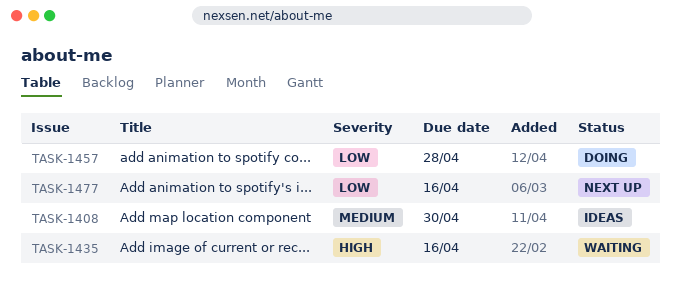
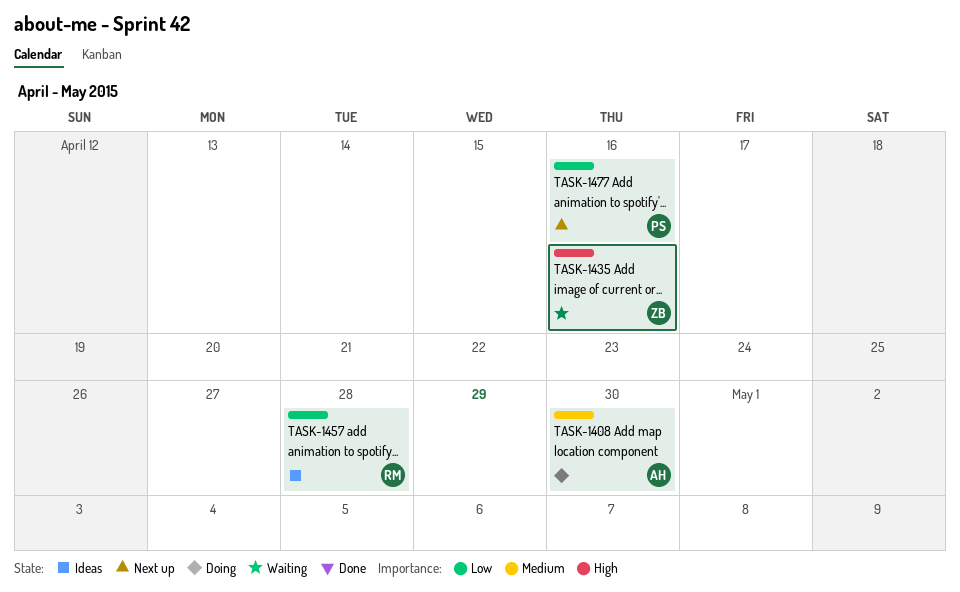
TASK-1408, status: Ideas -> Doing
TASK-1457, status: Doing -> Ideas

